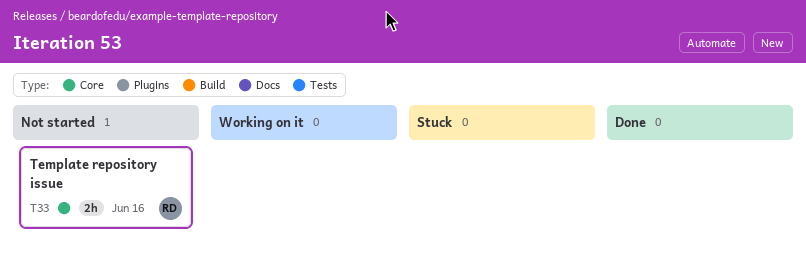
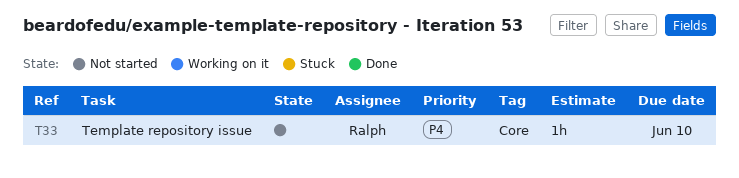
T33, estimate: 2h -> 1h
T33, due: Jun 16 -> Jun 10

